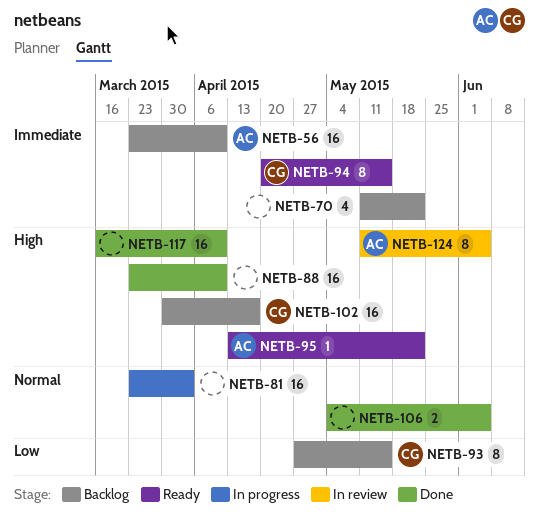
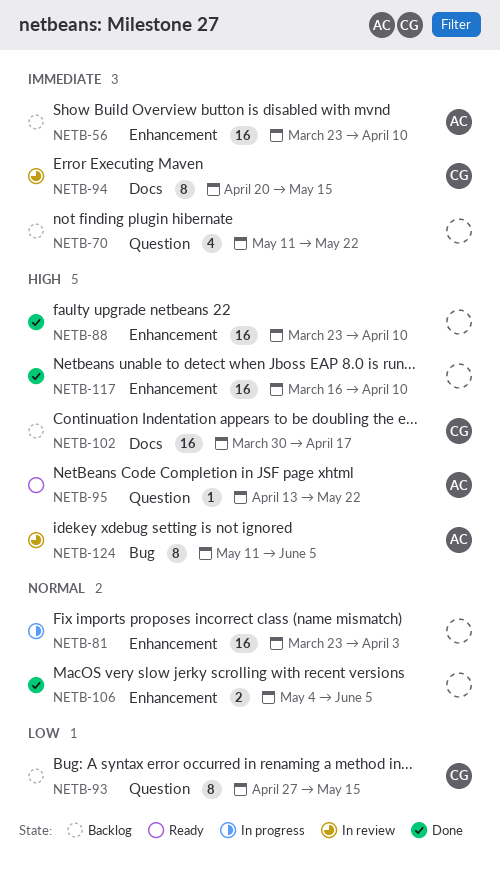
NETB-94, status: Ready -> In review

